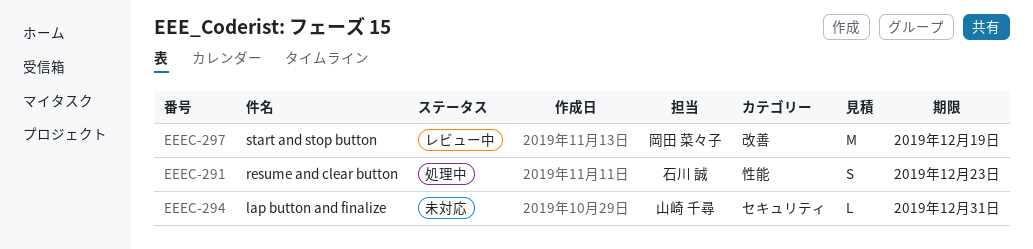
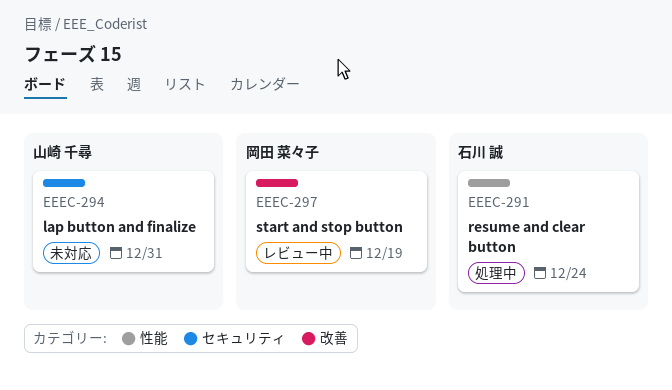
EEEC-291, due: Dec 23 -> Dec 24

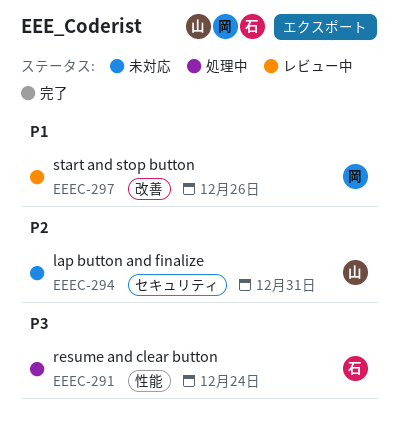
EEEC-297, due: Dec 19 -> Dec 26

